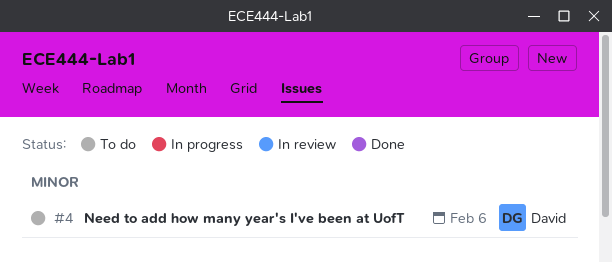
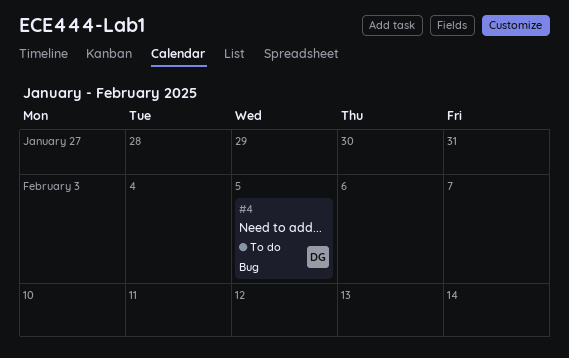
#4, due: Feb 6 -> Feb 5

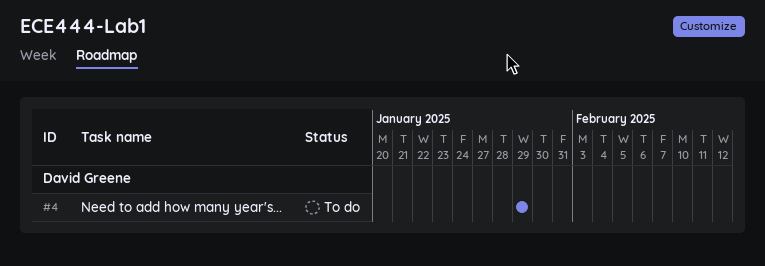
#4, due: Feb 5 -> Jan 29

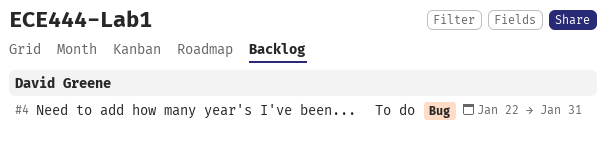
#4, start: Jan 29 -> Jan 22
#4, due: Jan 29 -> Jan 31

